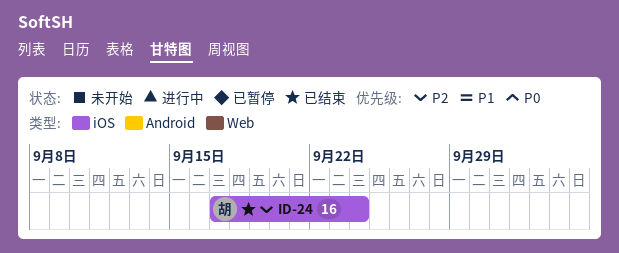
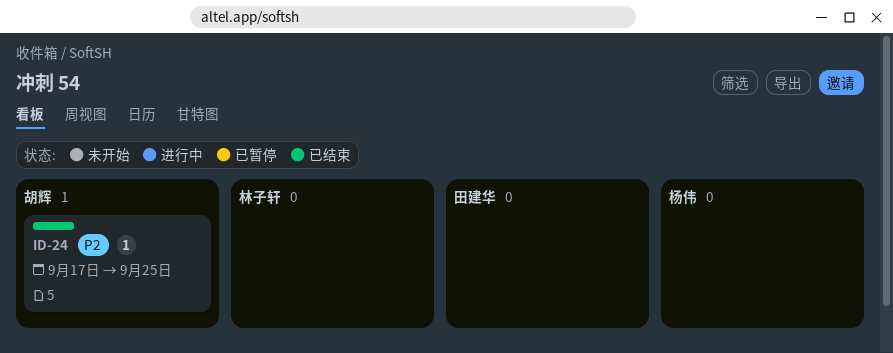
ID-24, estimate: 16 -> 1
ID-24, due: Sep 24 -> Sep 25

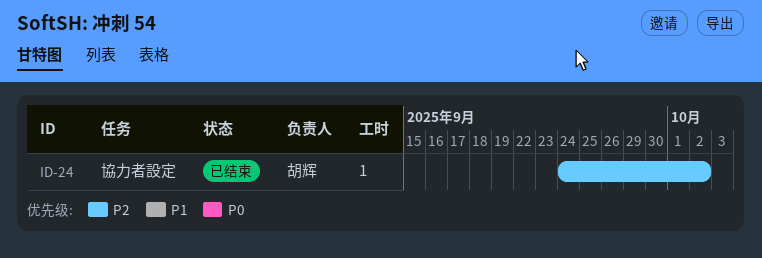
ID-24, start: Sep 17 -> Sep 24
ID-24, due: Sep 25 -> Oct 2

